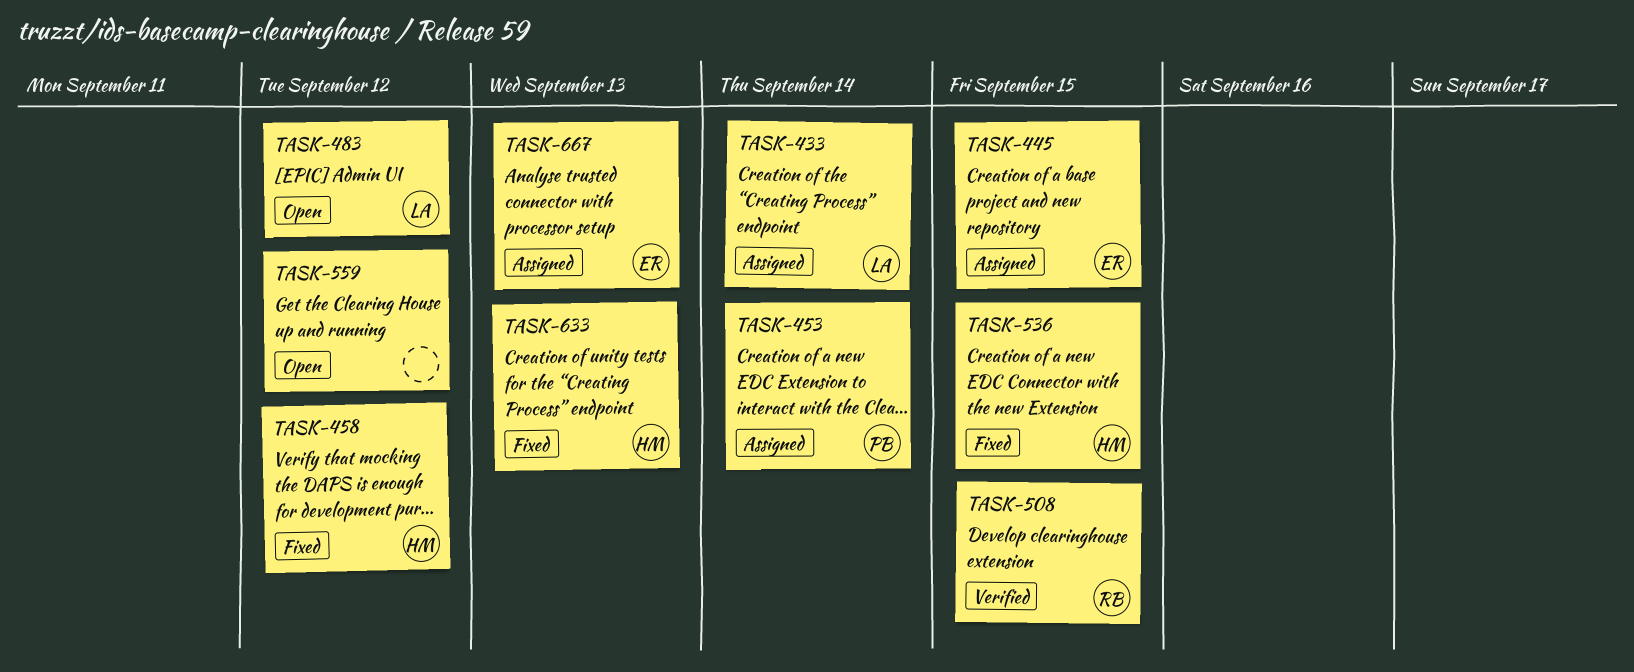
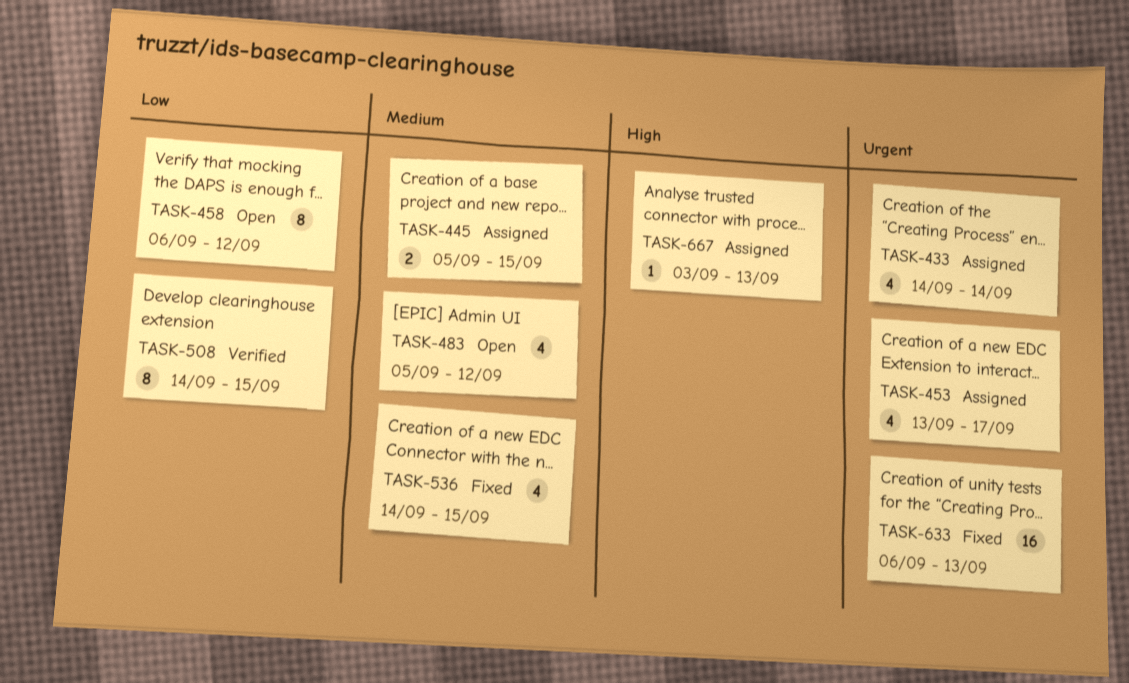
TASK-453, due: Sep 14 -> Sep 17
TASK-458, status: Fixed -> Open
TASK-559: present -> none

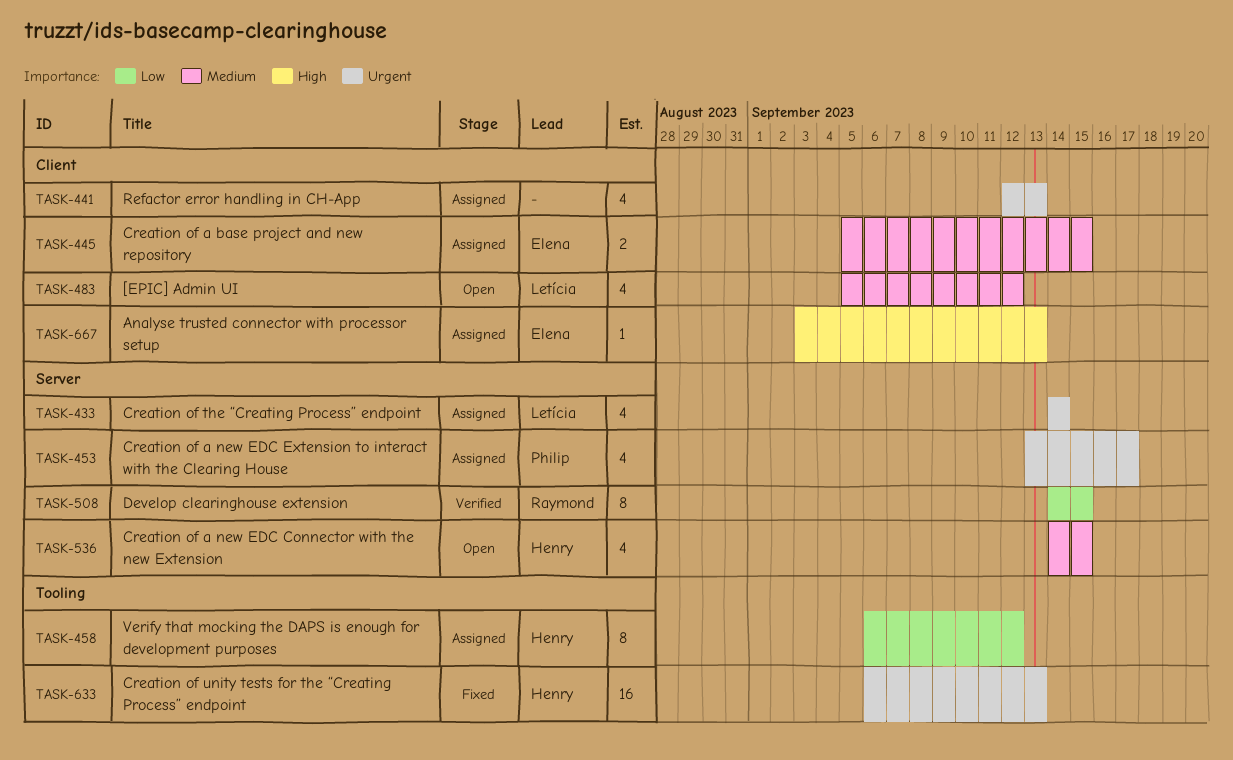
TASK-441: none -> present
TASK-458, status: Open -> Assigned
TASK-536, status: Fixed -> Open

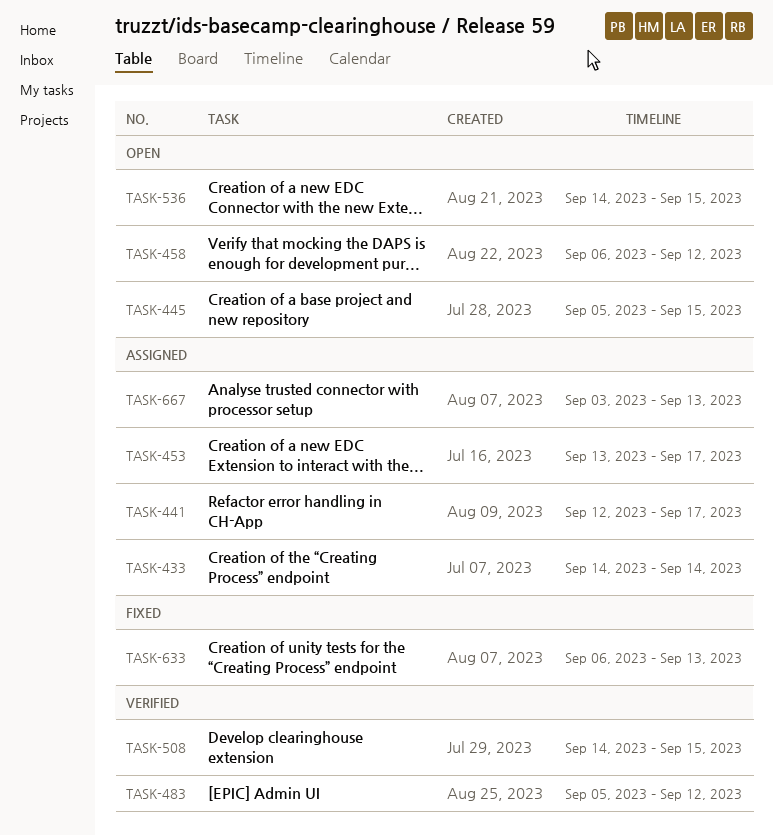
TASK-441, due: Sep 13 -> Sep 17
TASK-445, status: Assigned -> Open
TASK-458, status: Assigned -> Open
TASK-483, status: Open -> Verified

